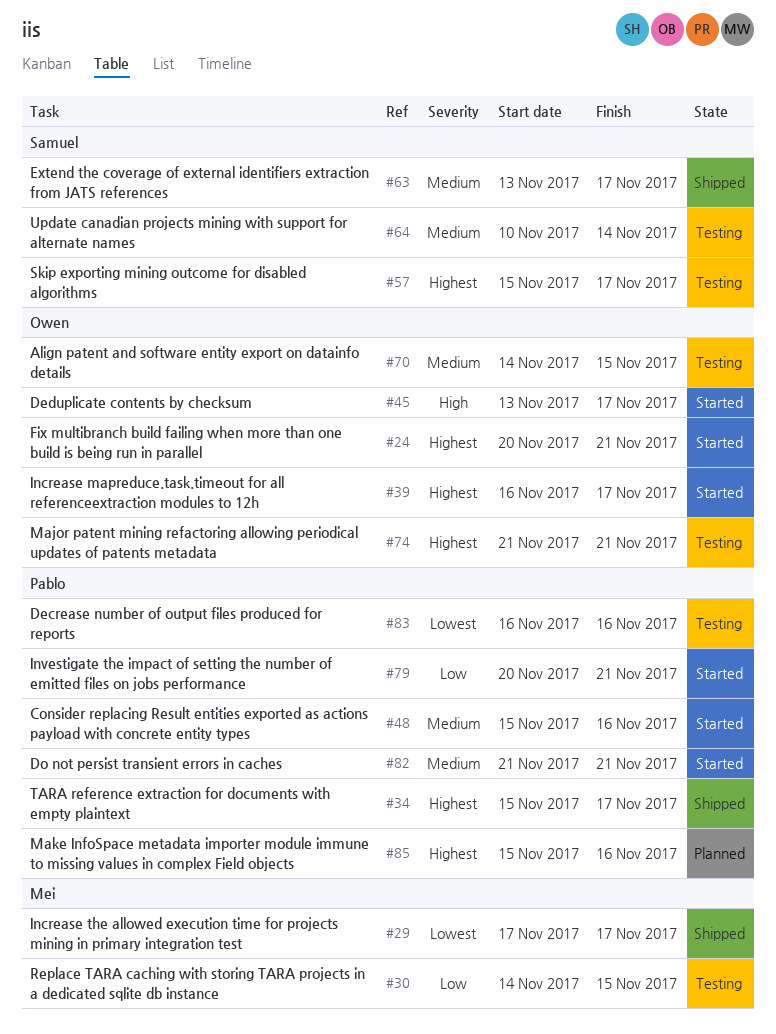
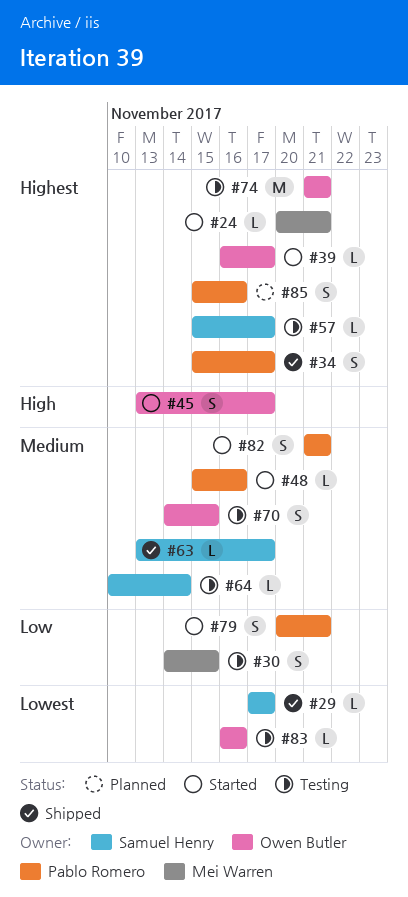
#24, owner: Owen Butler -> Mei Warren
#29, owner: Mei Warren -> Samuel Henry
#83, owner: Pablo Romero -> Owen Butler

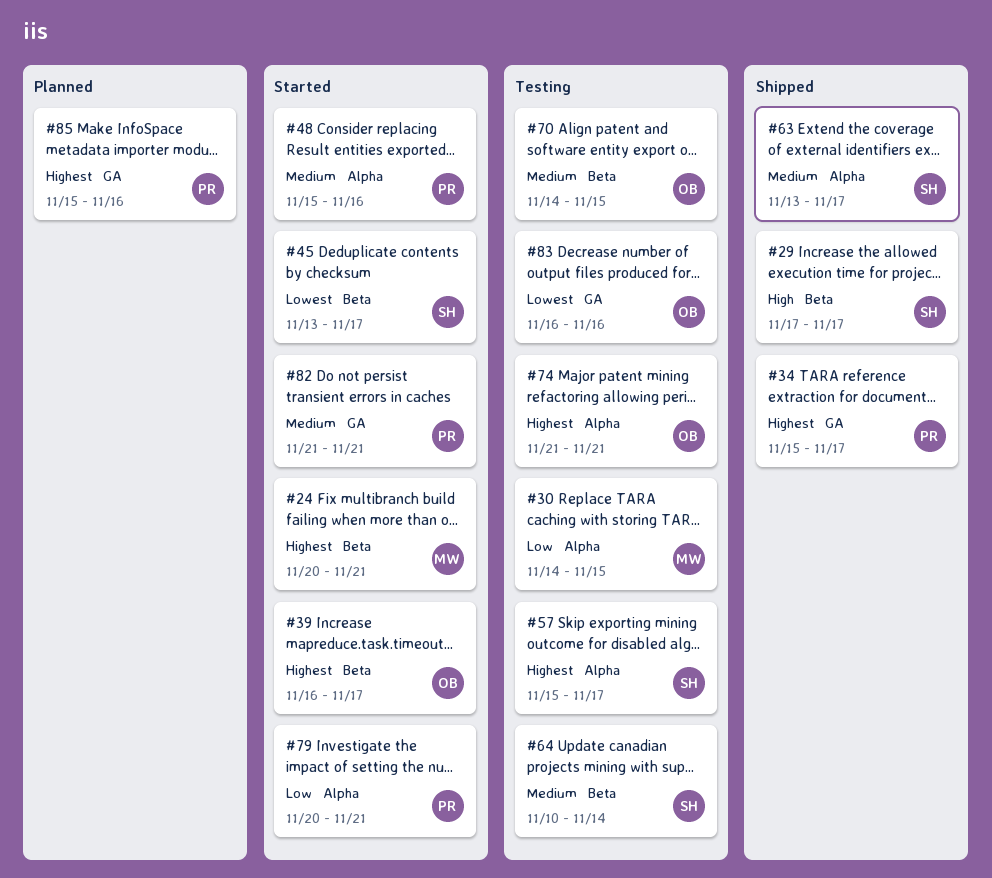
#29, priority: Lowest -> High
#45, owner: Owen Butler -> Samuel Henry
#45, priority: High -> Lowest

